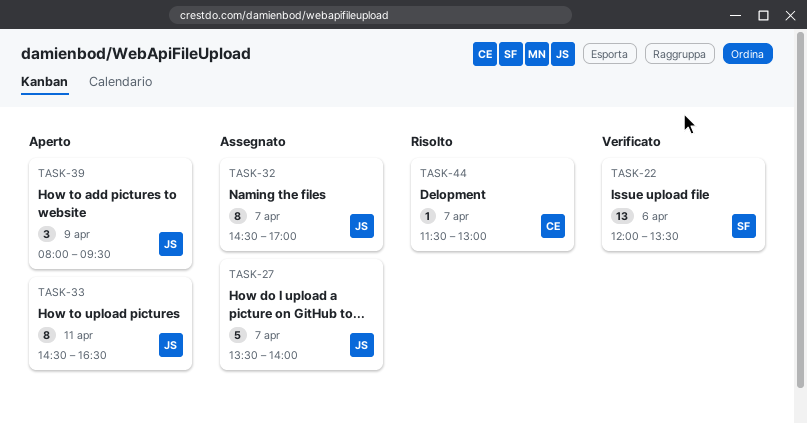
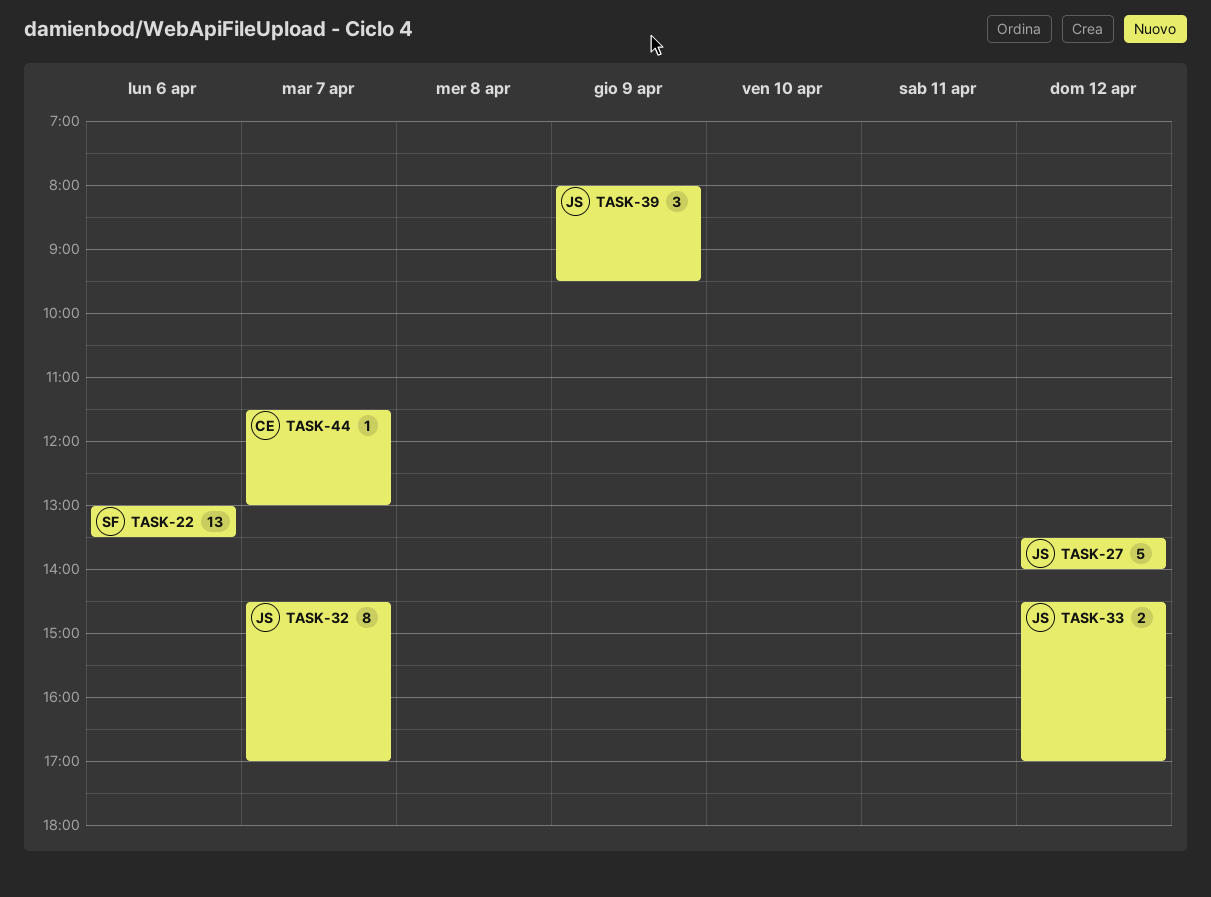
TASK-22, begins: 12:00 -> 13:00
TASK-27, day: Apr 7 -> Apr 12
TASK-33, estimate: 8 -> 2
TASK-33, day: Apr 11 -> Apr 12
TASK-33, ends: 16:30 -> 17:00

